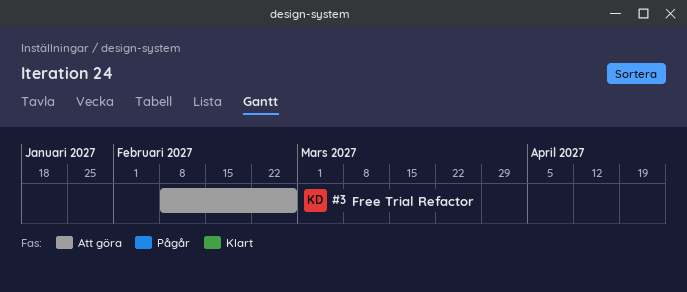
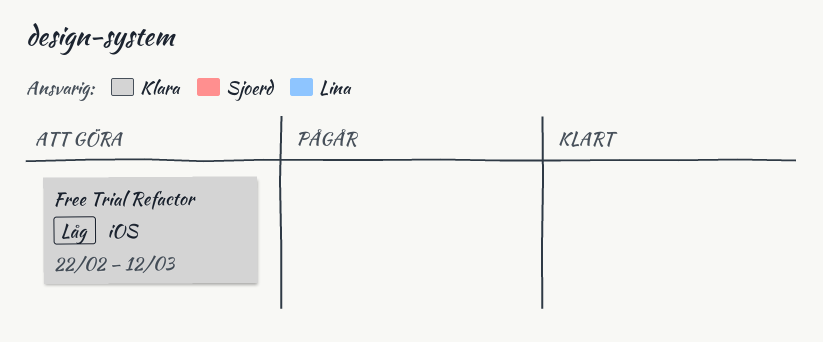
Free Trial Refactor, start: Feb 8 -> Feb 22
Free Trial Refactor, due: Feb 26 -> Mar 12

